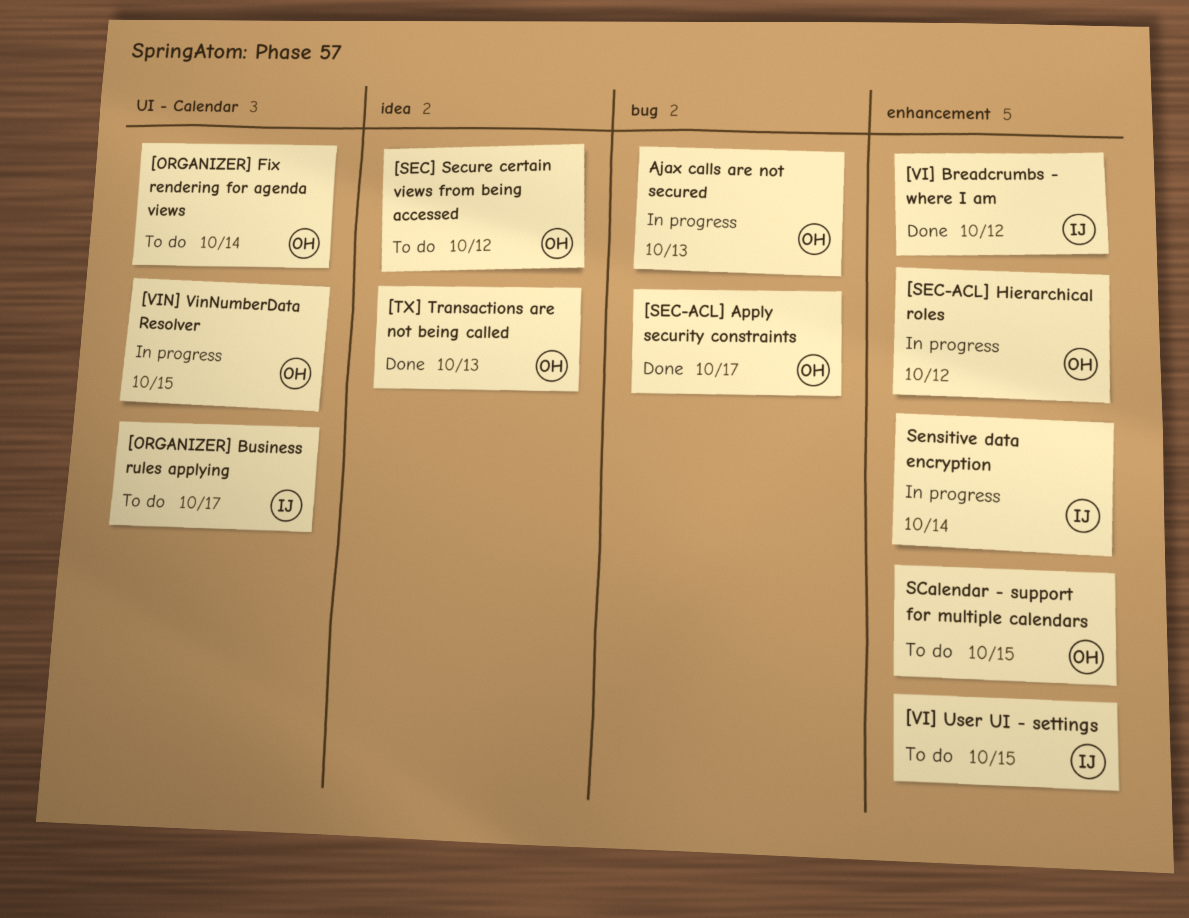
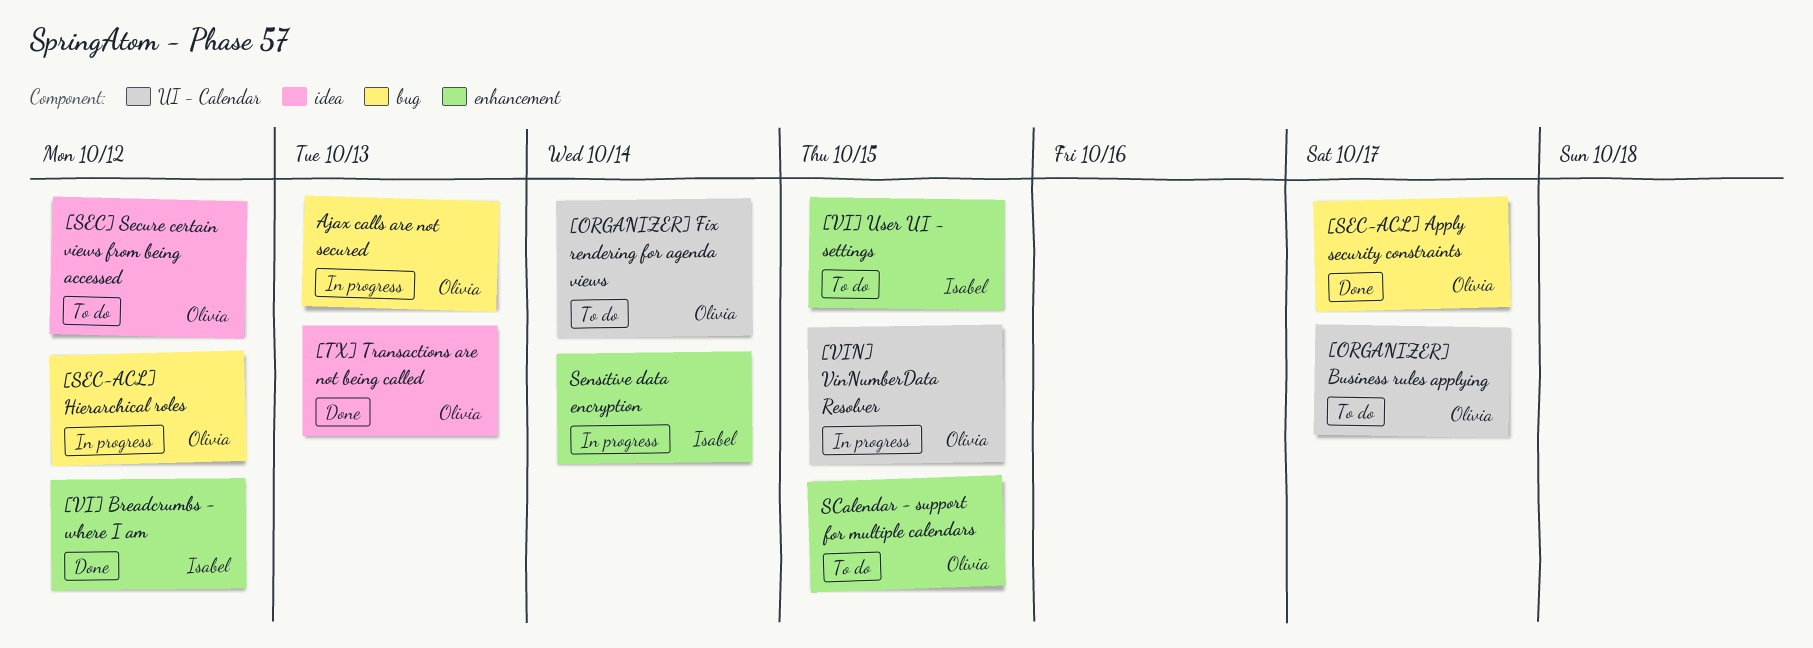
[ORGANIZER] Business rules applying, owner: Isabel -> Olivia
[SEC-ACL] Hierarchical roles, label: enhancement -> bug

